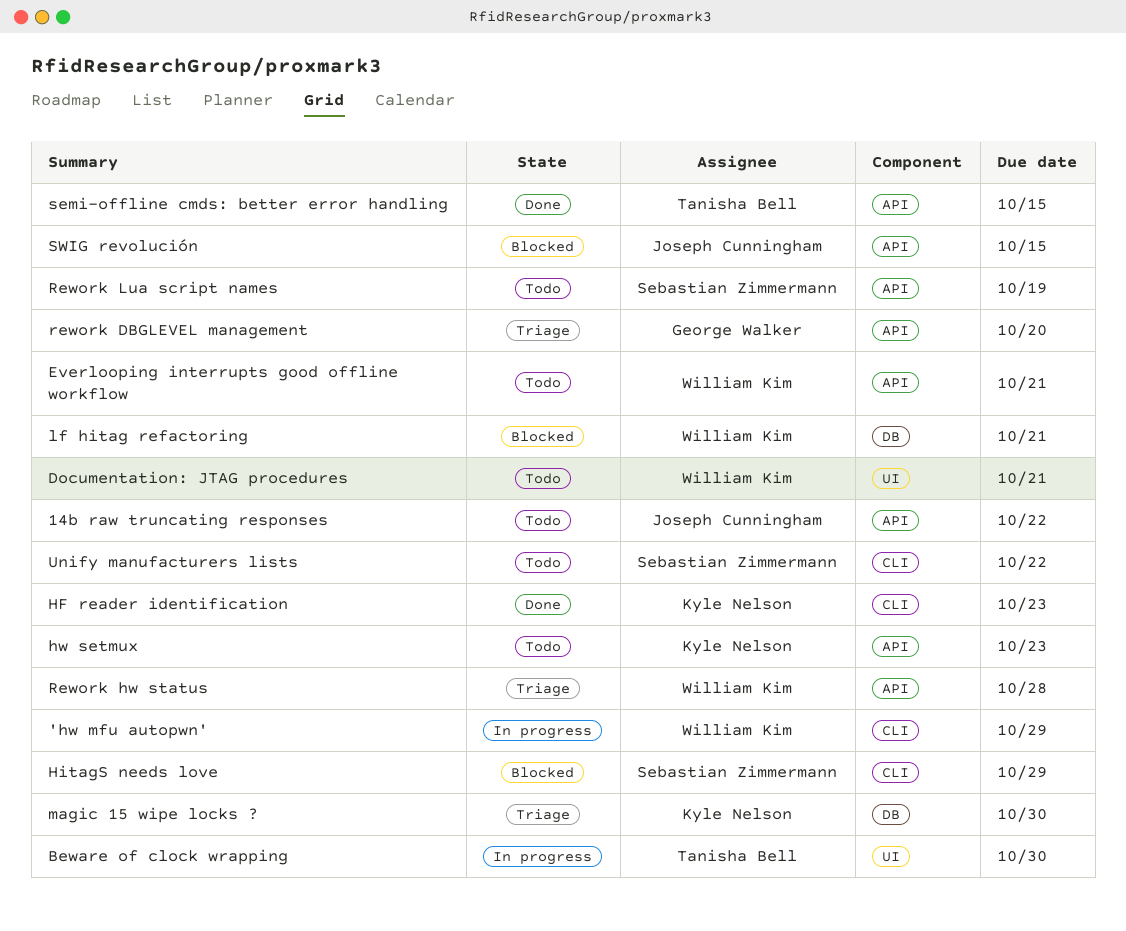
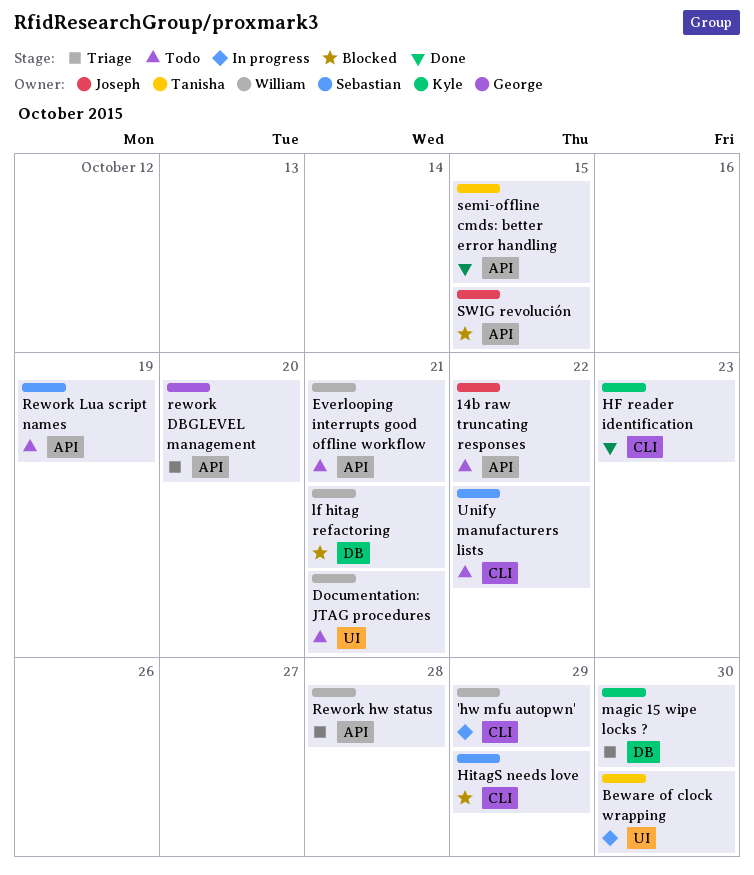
hw setmux: present -> none

